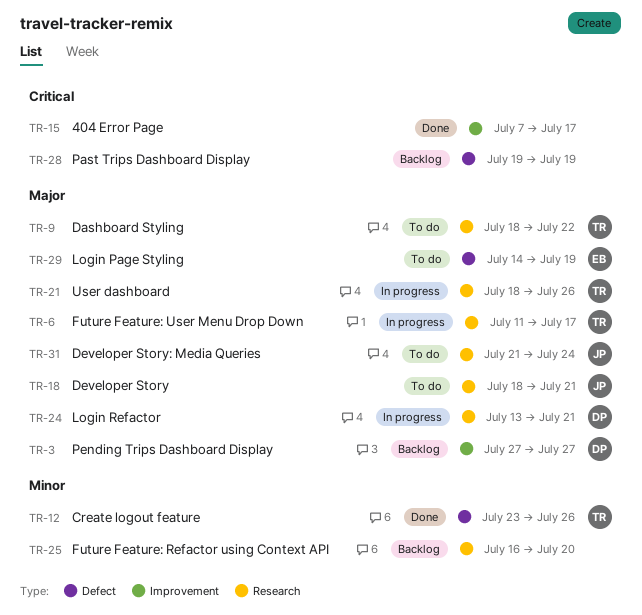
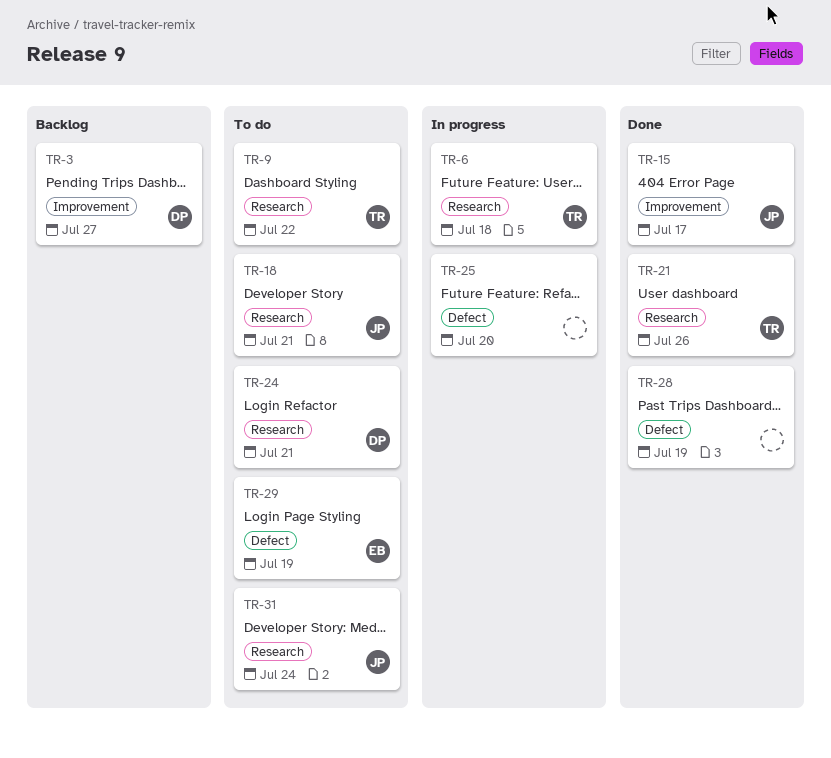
TR-6, due: Jul 17 -> Jul 18
TR-12: present -> none
TR-15, owner: none -> JP
TR-21, status: In progress -> Done
TR-24, status: In progress -> To do
TR-25, status: Backlog -> In progress
TR-25, label: Research -> Defect
TR-28, status: Backlog -> Done

